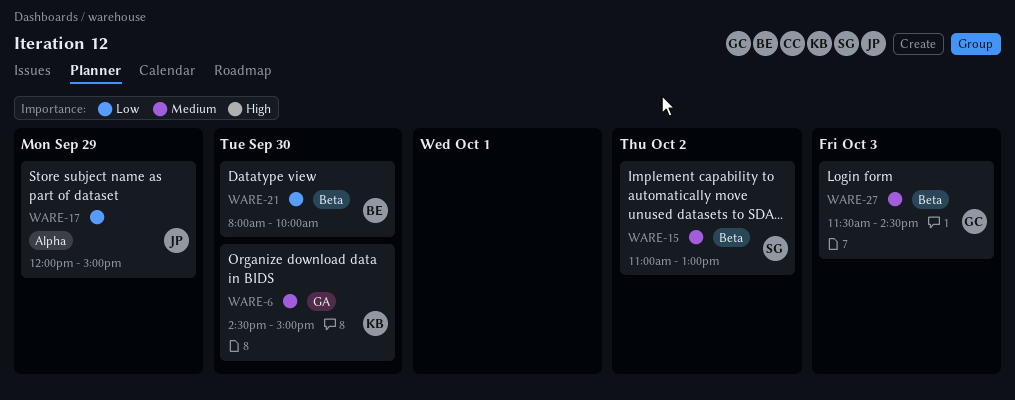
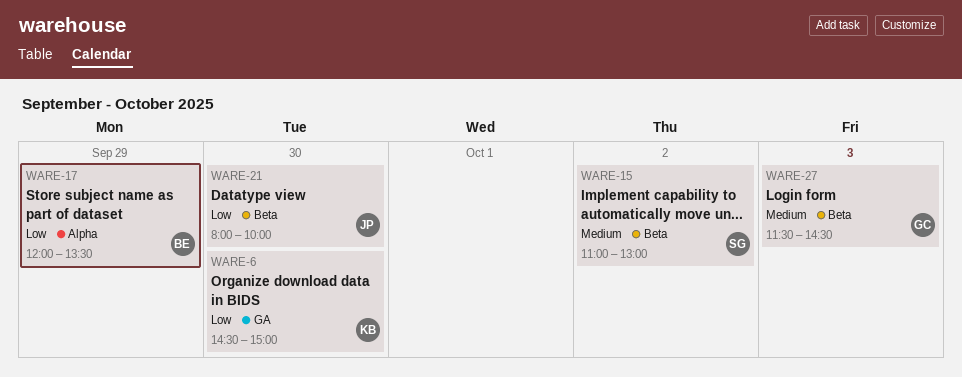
WARE-6, priority: Medium -> Low
WARE-17, owner: JP -> BE
WARE-17, ends: 15:00 -> 13:30
WARE-21, owner: BE -> JP

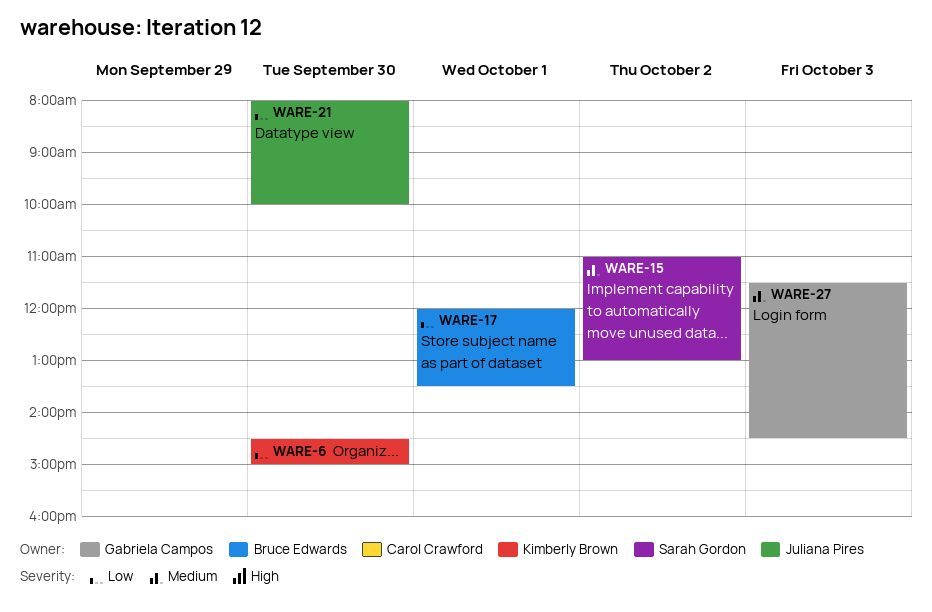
WARE-17, day: Sep 29 -> Oct 1

